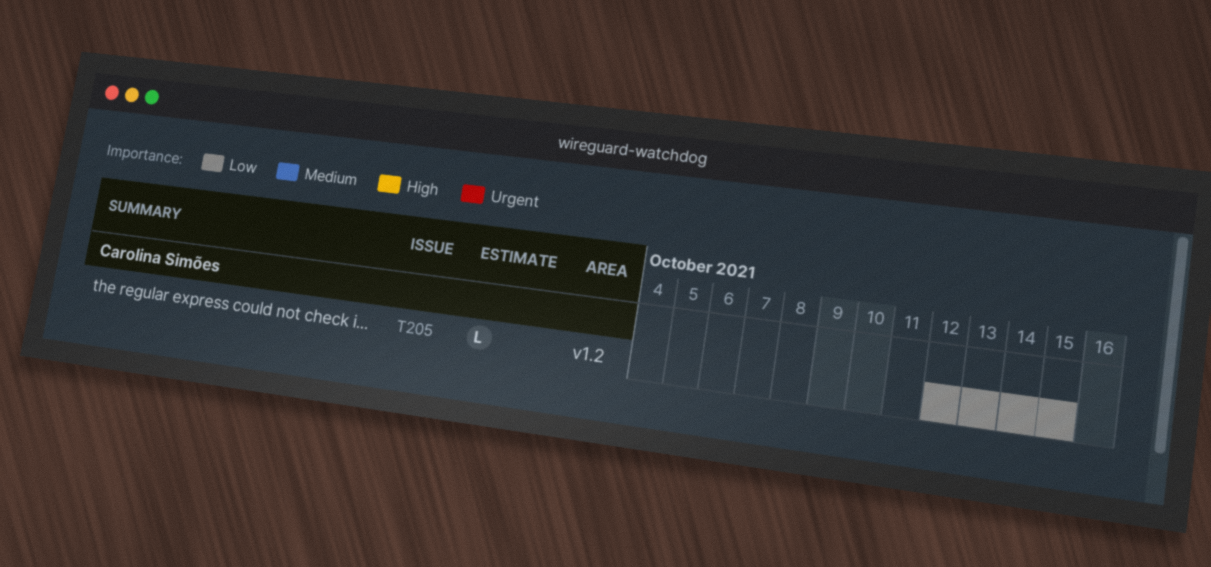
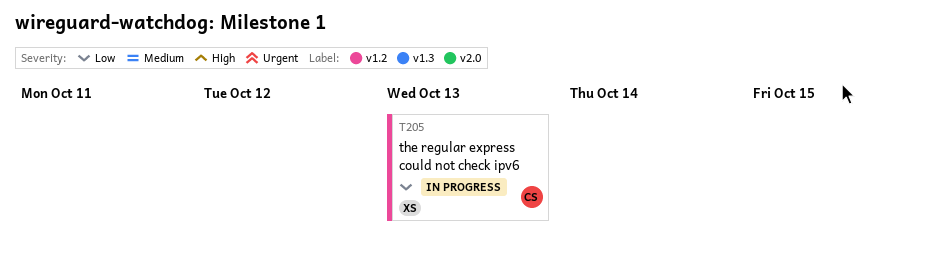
T205, estimate: L -> XS
T205, due: Oct 15 -> Oct 13

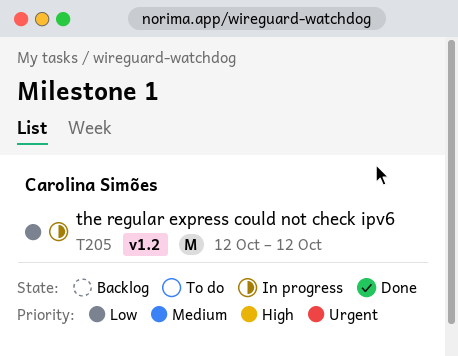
T205, estimate: XS -> M
T205, due: Oct 13 -> Oct 12

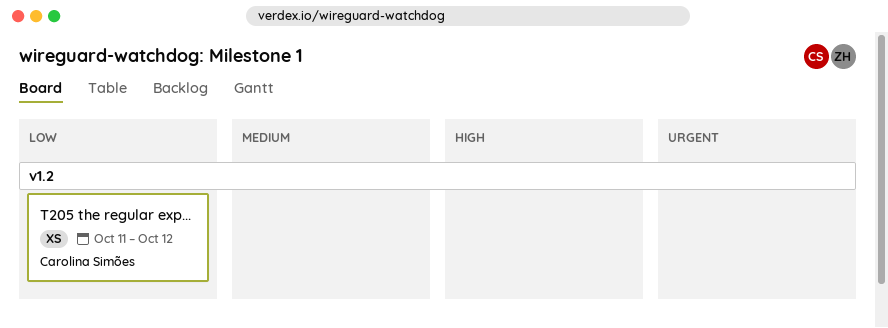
T205, estimate: M -> XS
T205, start: Oct 12 -> Oct 11

